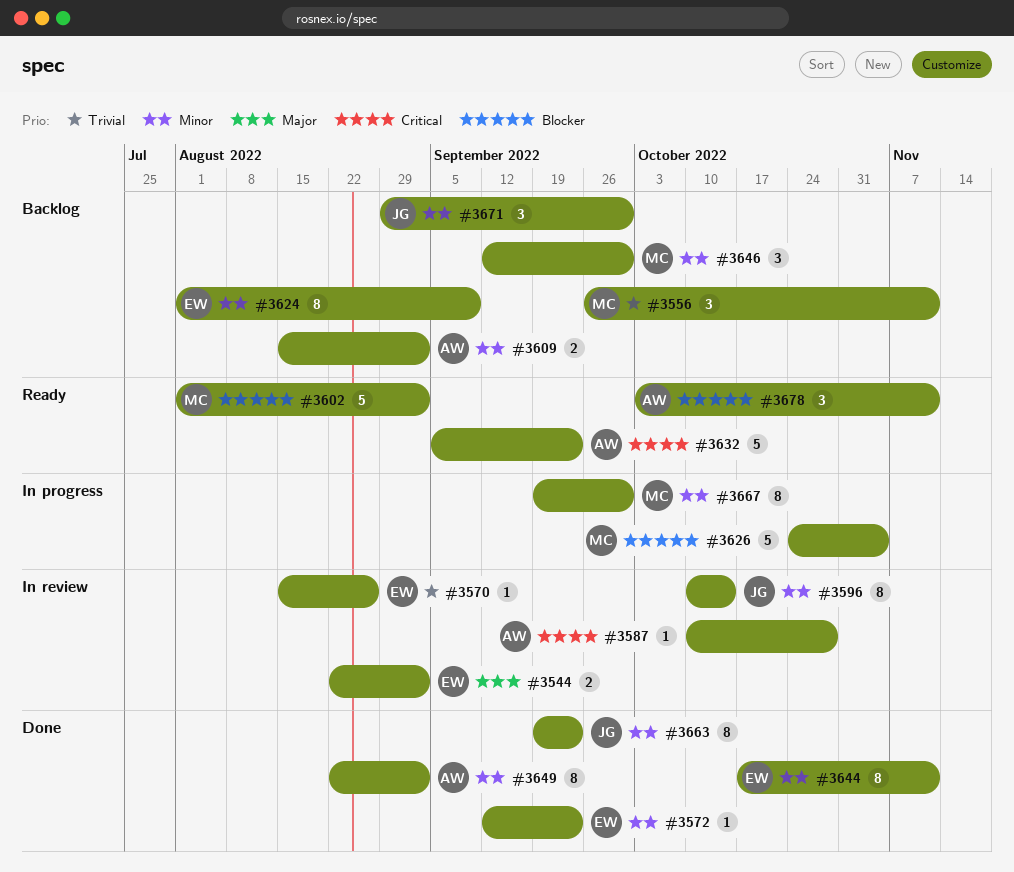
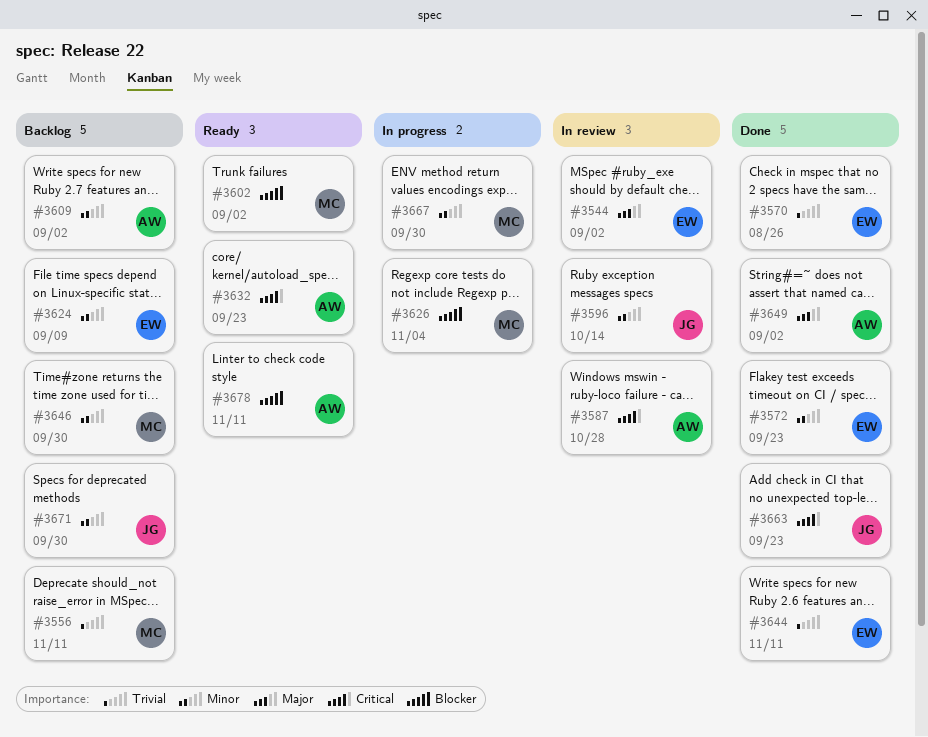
#3570, status: In review -> Done
#3644, priority: Minor -> Trivial
#3649, priority: Minor -> Major
#3663, priority: Minor -> Critical

